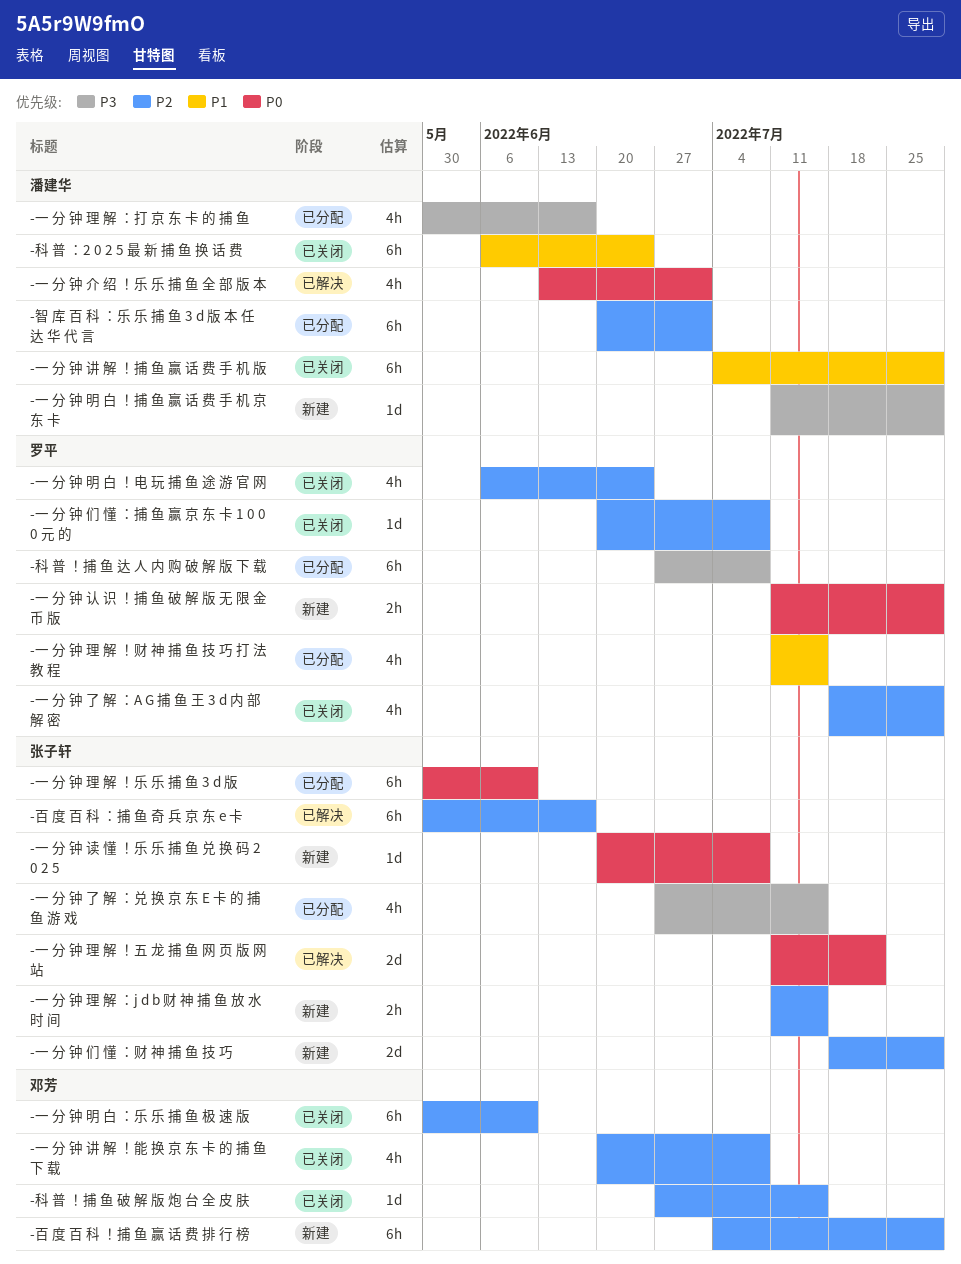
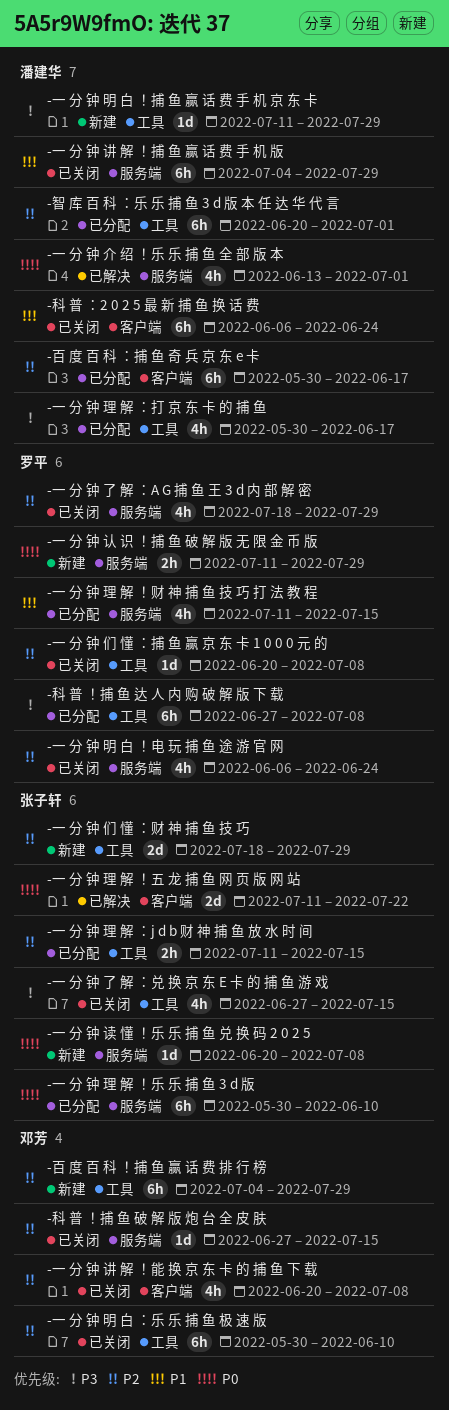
-一 分 钟 了 解 ：兑 换 京 东 E 卡 的 捕 鱼 游 戏, status: 已分配 -> 已关闭
-一 分 钟 理 解 ：j d b 财 神 捕 鱼 放 水 时 间, status: 新建 -> 已分配
-百 度 百 科 ：捕 鱼 奇 兵 京 东 e 卡, status: 已解决 -> 已分配
-百 度 百 科 ：捕 鱼 奇 兵 京 东 e 卡, owner: 张子轩 -> 潘建华

